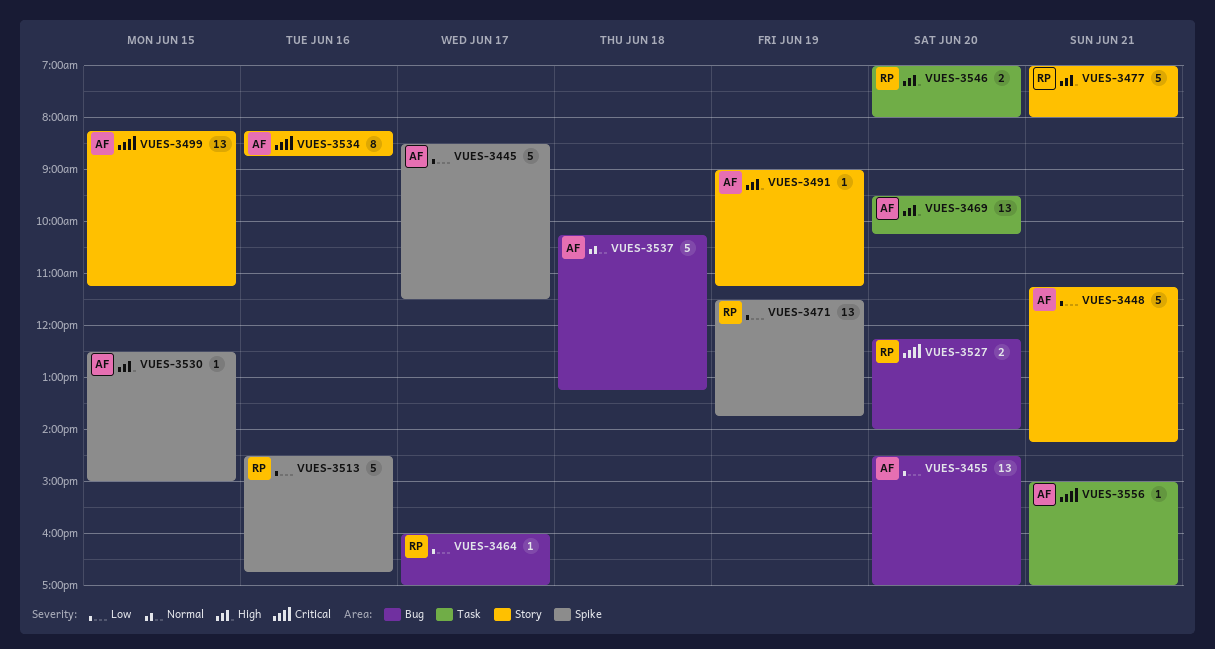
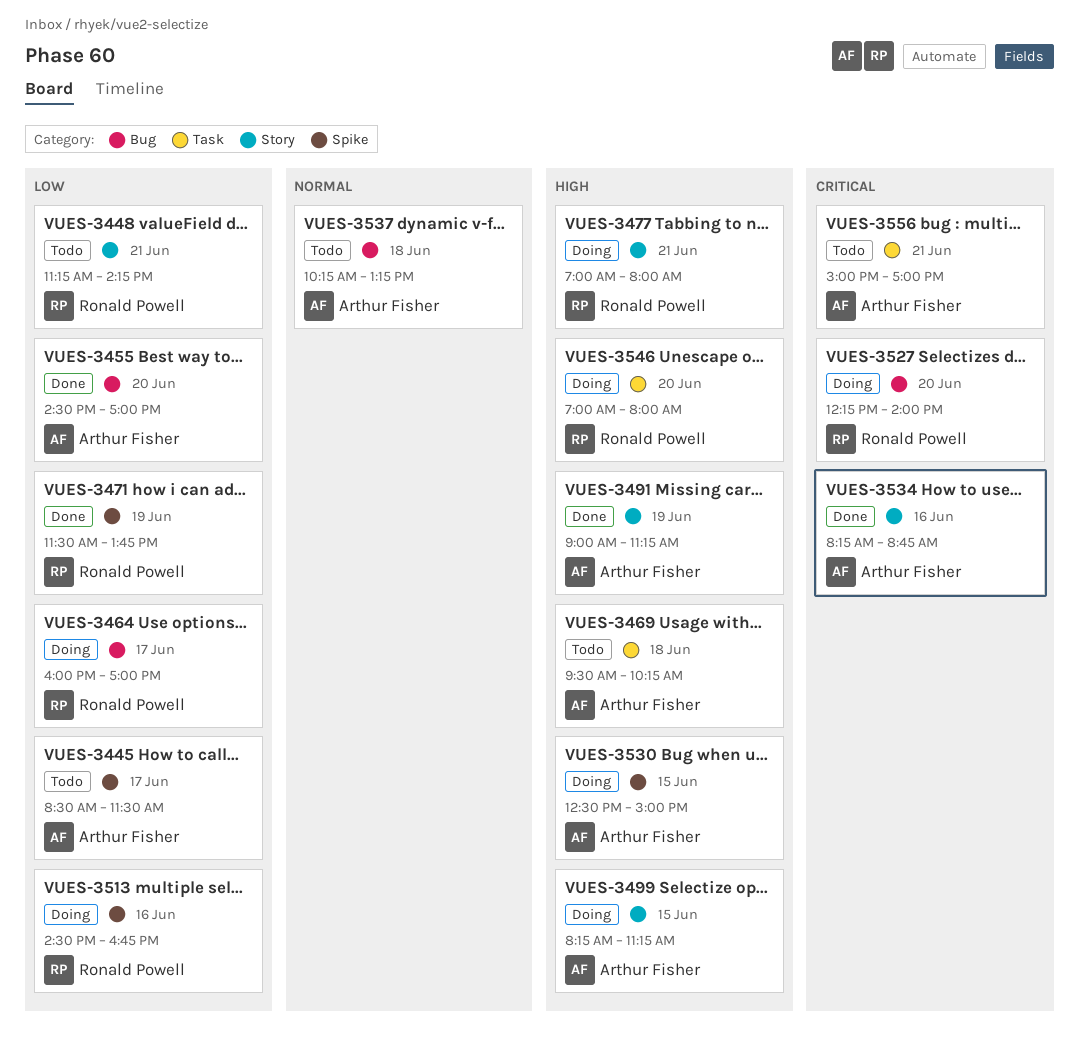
VUES-3448, owner: Arthur Fisher -> Ronald Powell
VUES-3469, day: Jun 20 -> Jun 18
VUES-3499, priority: Critical -> High

